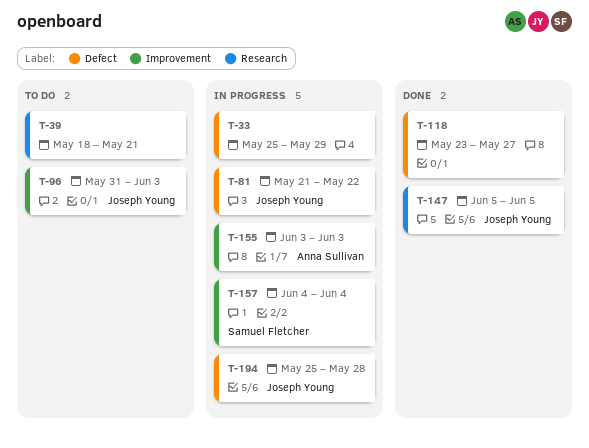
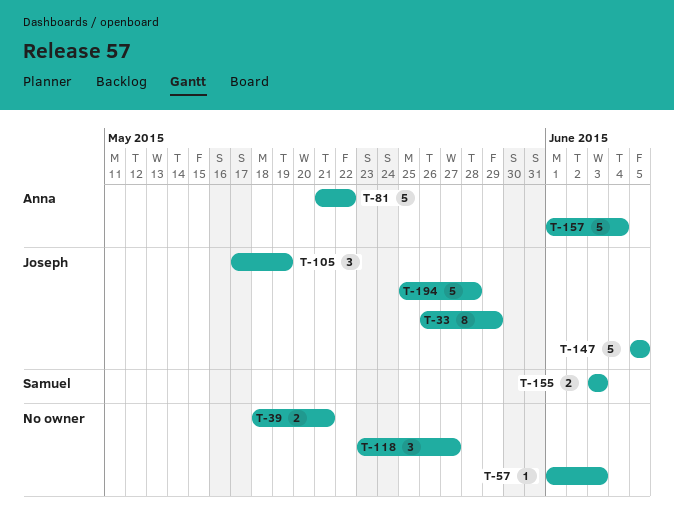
T-33, owner: none -> Joseph Young
T-33, start: May 25 -> May 26
T-57: none -> present
T-81, owner: Joseph Young -> Anna Sullivan
T-96: present -> none
T-105: none -> present
T-155, owner: Anna Sullivan -> Samuel Fletcher
T-157, owner: Samuel Fletcher -> Anna Sullivan
T-157, start: Jun 4 -> Jun 1

